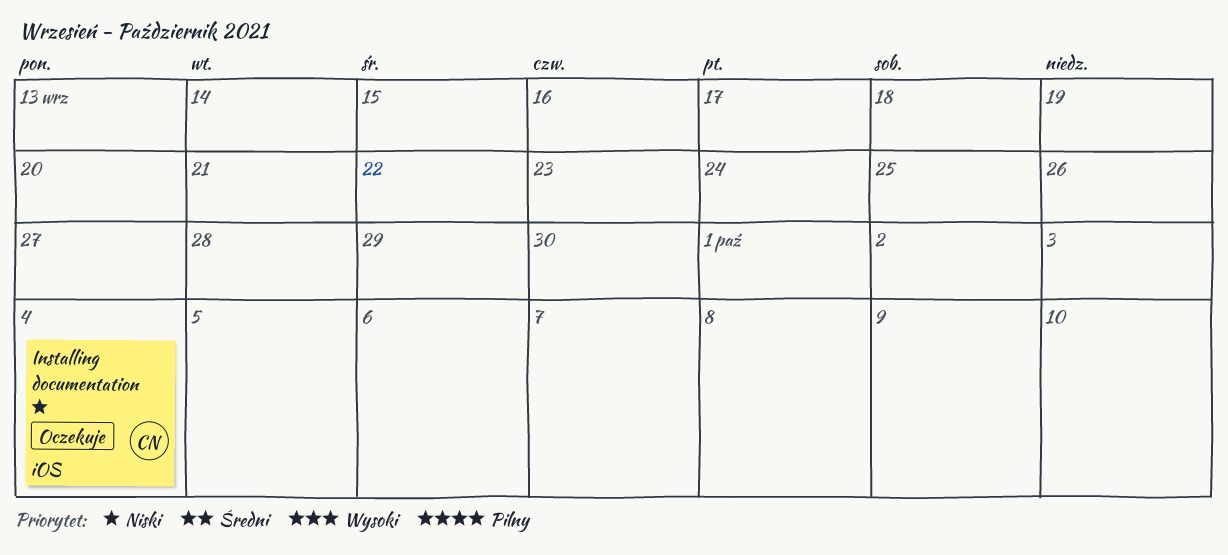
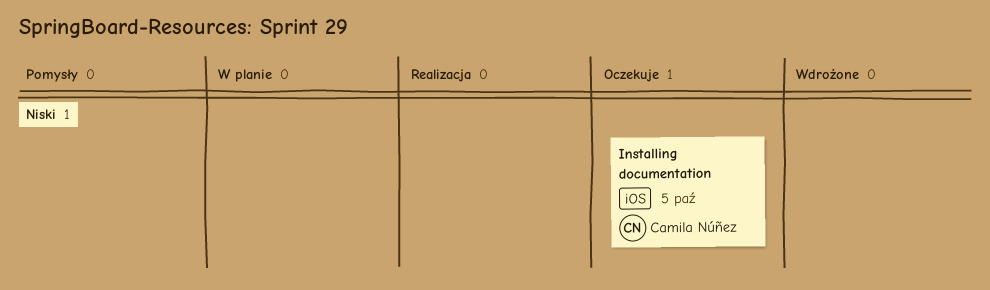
Installing documentation, due: Oct 4 -> Oct 5

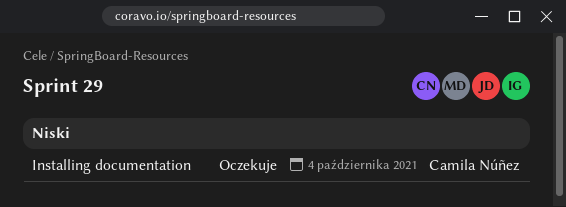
Installing documentation, due: Oct 5 -> Oct 4

